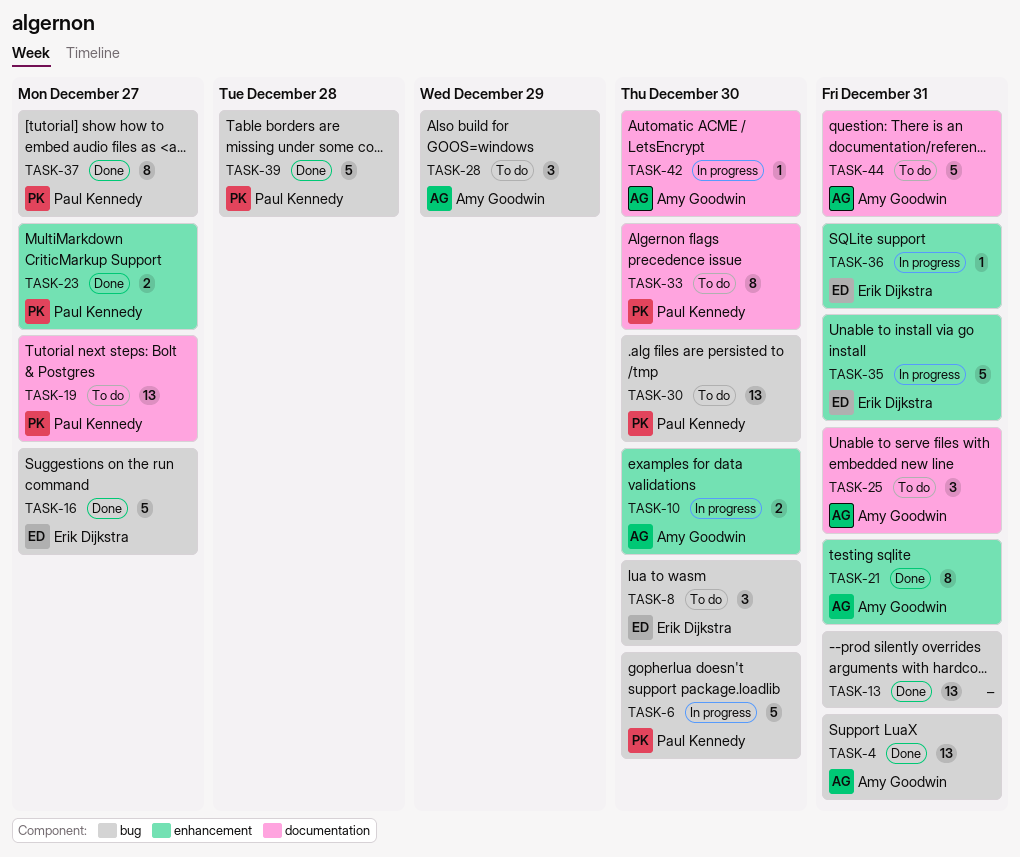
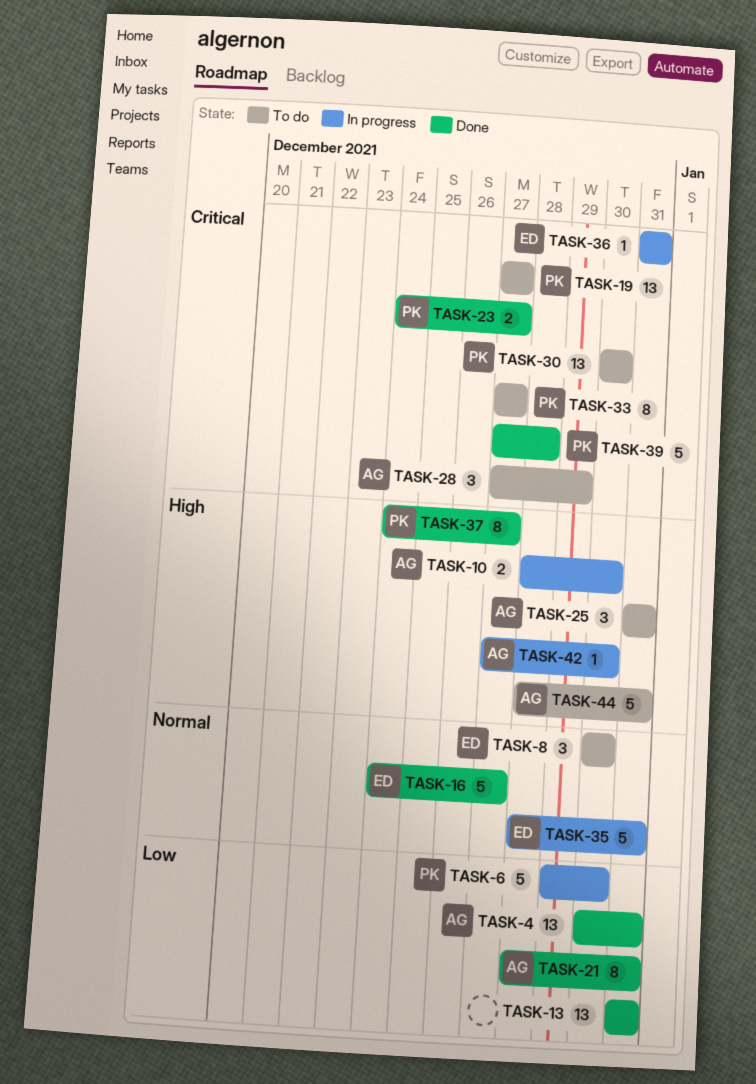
TASK-33, due: Dec 30 -> Dec 27

